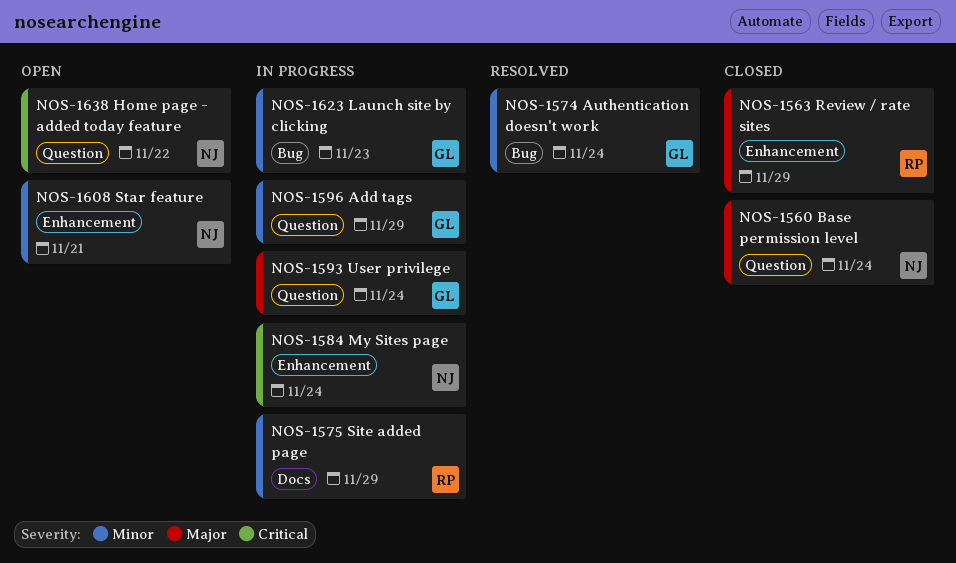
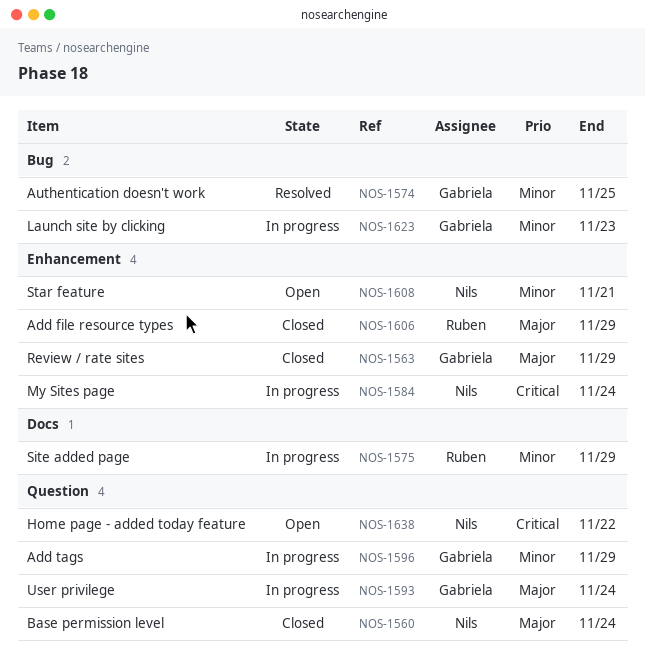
NOS-1563, owner: Ruben -> Gabriela
NOS-1574, due: Nov 24 -> Nov 25
NOS-1606: none -> present

